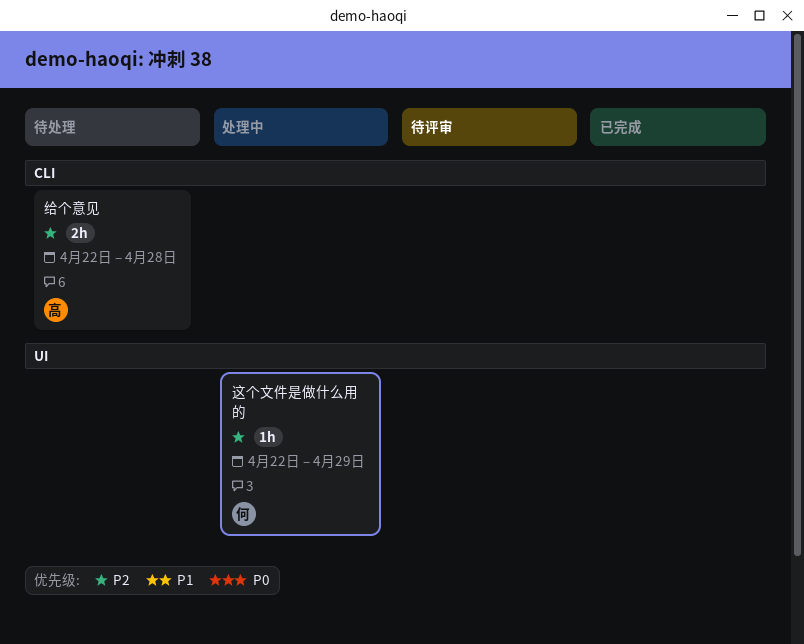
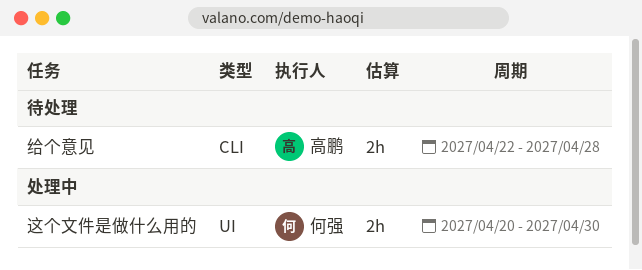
这个文件是做什么用的, estimate: 1h -> 2h
这个文件是做什么用的, start: Apr 22 -> Apr 20
这个文件是做什么用的, due: Apr 29 -> Apr 30

